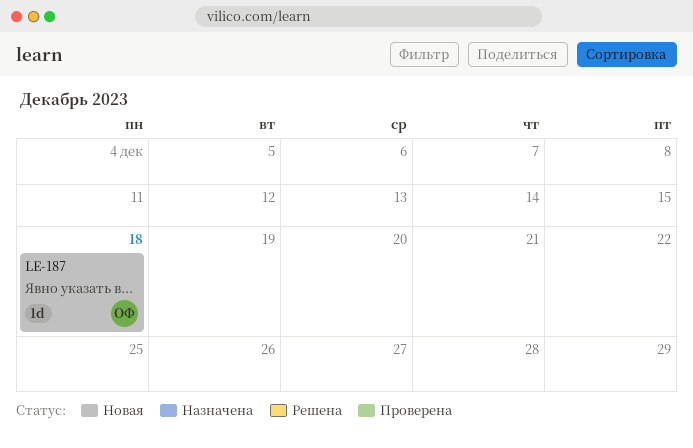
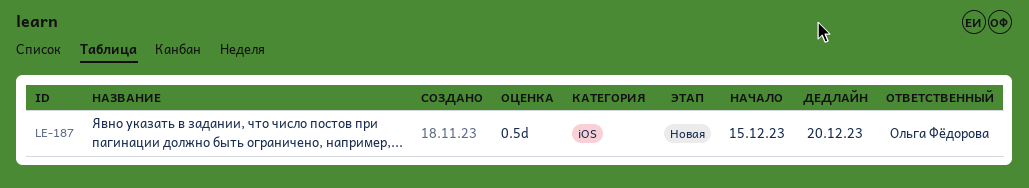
LE-187, estimate: 1d -> 0.5d
LE-187, due: Dec 18 -> Dec 20

